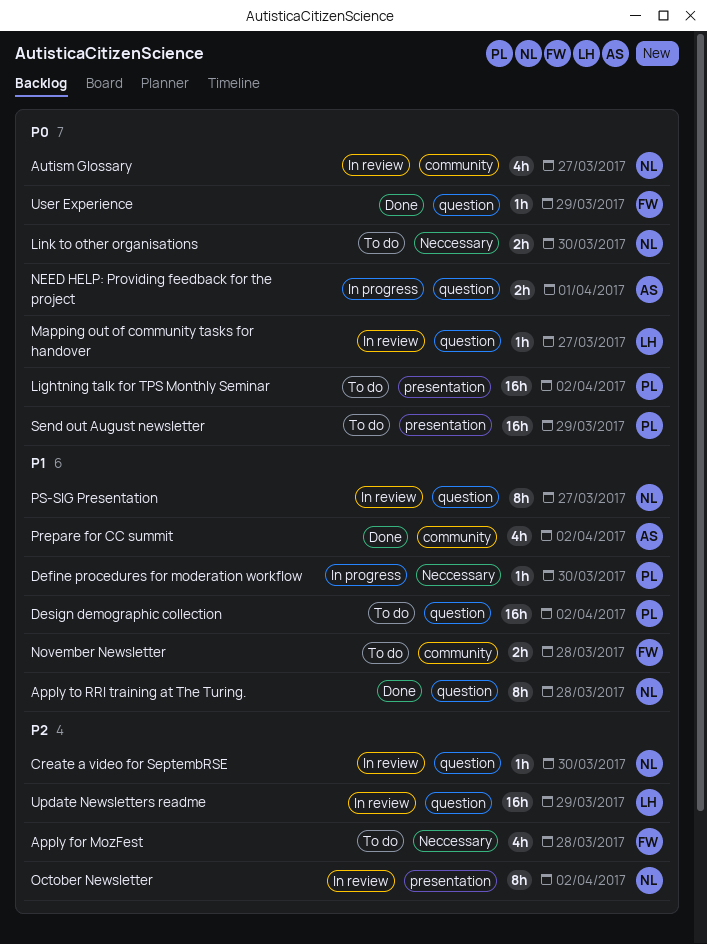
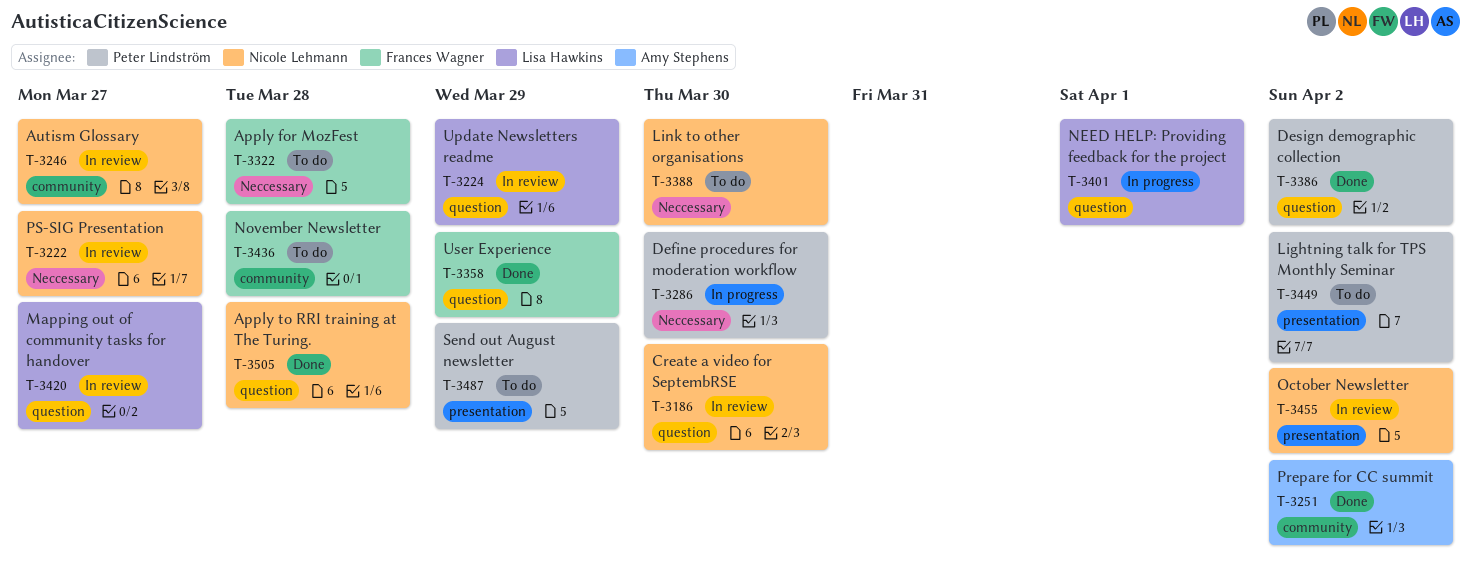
Design demographic collection, status: To do -> Done
NEED HELP: Providing feedback for the project, owner: Amy Stephens -> Lisa Hawkins
PS-SIG Presentation, label: question -> Neccessary

